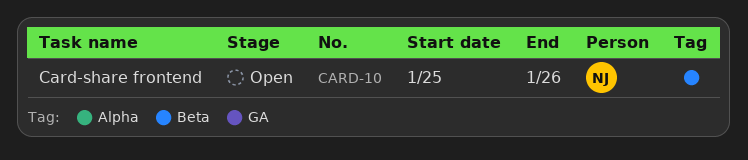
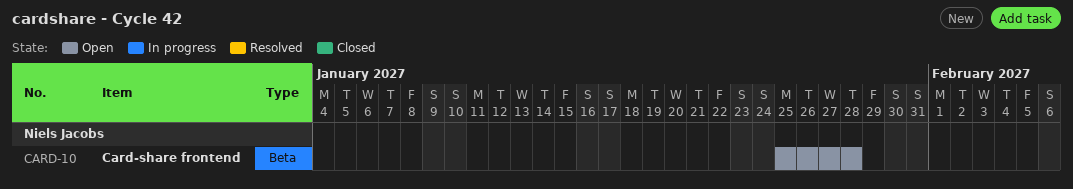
CARD-10, due: Jan 26 -> Jan 28

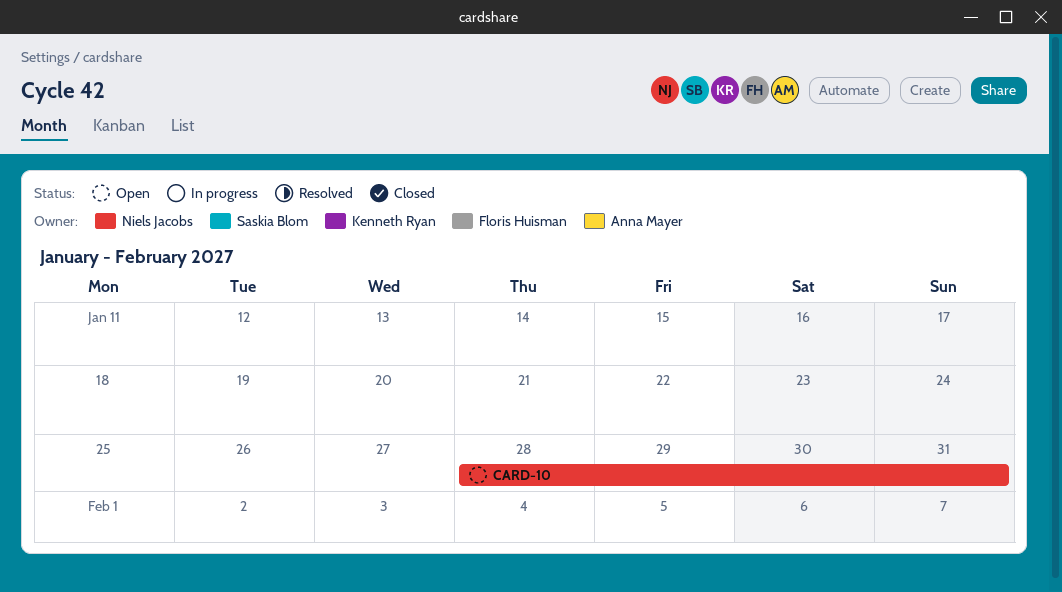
CARD-10, start: Jan 25 -> Jan 28
CARD-10, due: Jan 28 -> Jan 31

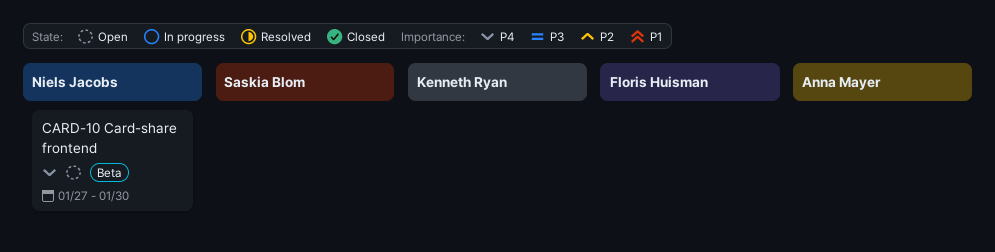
CARD-10, start: Jan 28 -> Jan 27
CARD-10, due: Jan 31 -> Jan 30

